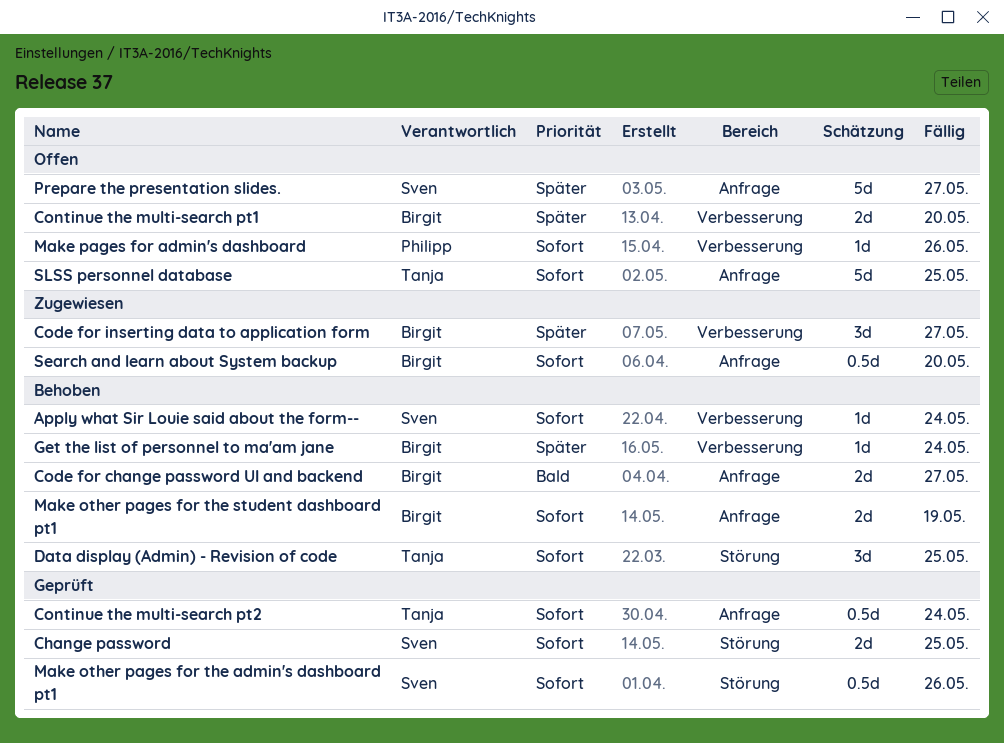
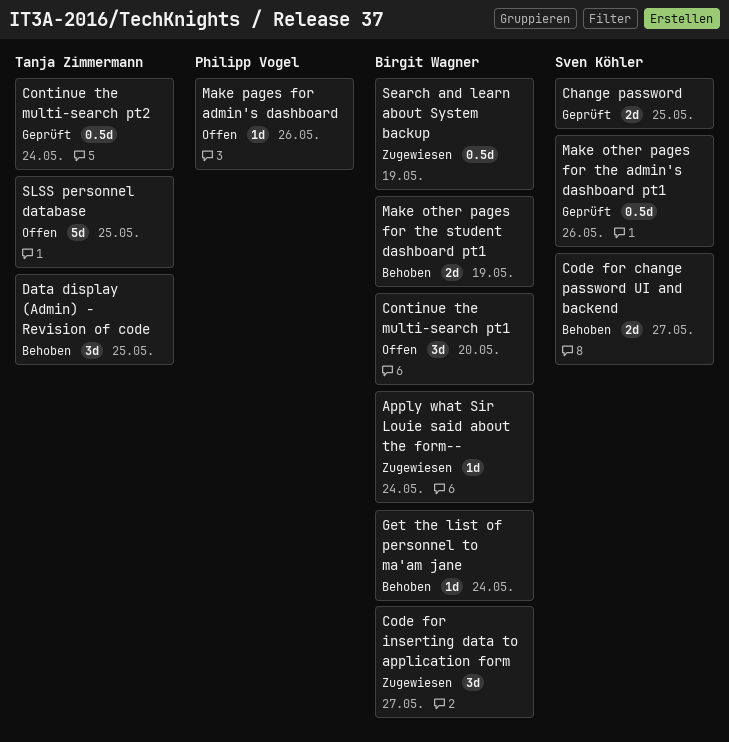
Apply what Sir Louie said about the form--, status: Behoben -> Zugewiesen
Apply what Sir Louie said about the form--, owner: Sven Köhler -> Birgit Wagner
Code for change password UI and backend, owner: Birgit Wagner -> Sven Köhler
Continue the multi-search pt1, estimate: 2d -> 3d
Prepare the presentation slides.: present -> none
Search and learn about System backup, due: May 20 -> May 19

